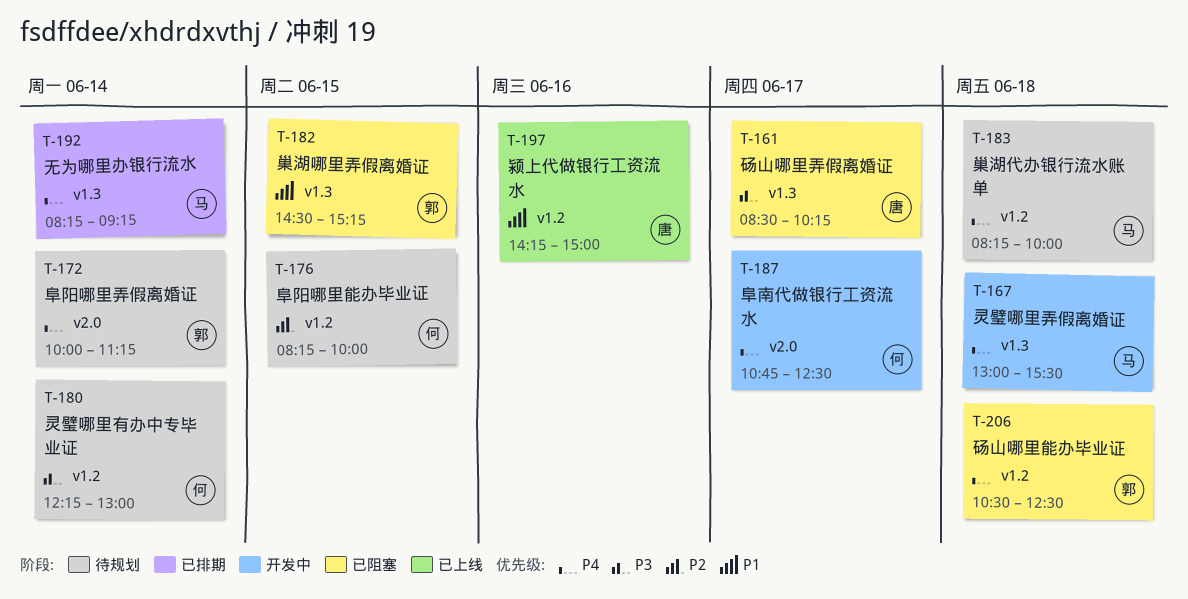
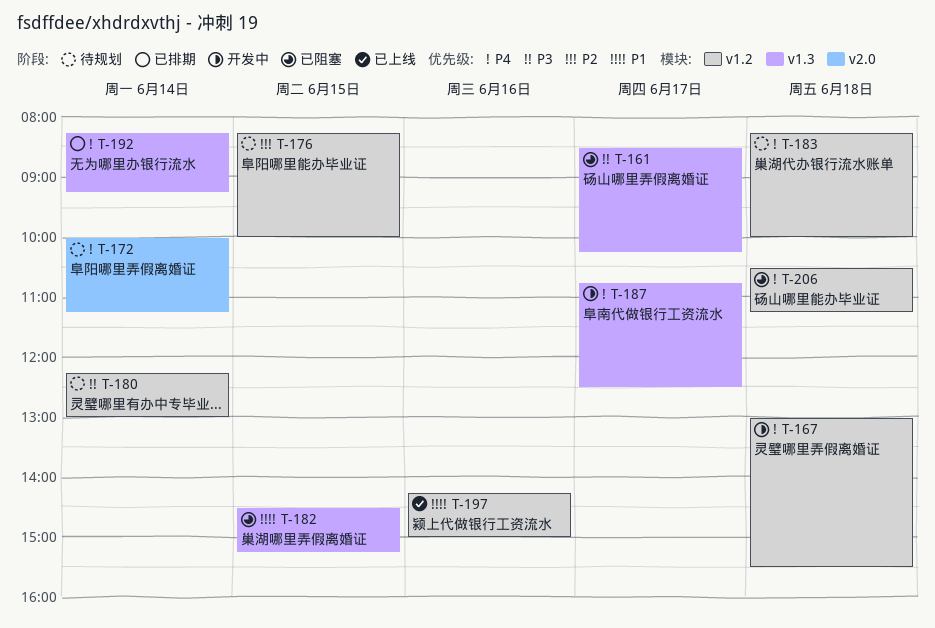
T-167, label: v1.3 -> v1.2
T-187, label: v2.0 -> v1.3
T-206, ends: 12:30 -> 11:15

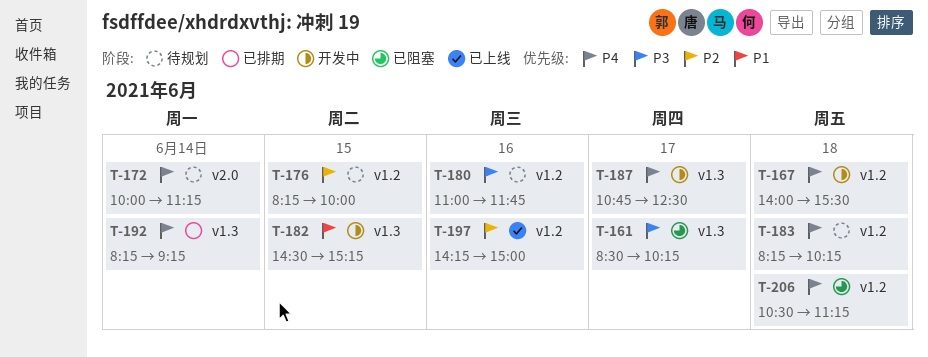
T-167, begins: 13:00 -> 14:00
T-180, day: Jun 14 -> Jun 16
T-180, begins: 12:15 -> 11:00
T-180, ends: 13:00 -> 11:45
T-182, status: 已阻塞 -> 开发中
T-183, ends: 10:00 -> 10:15
T-197, priority: P1 -> P2

